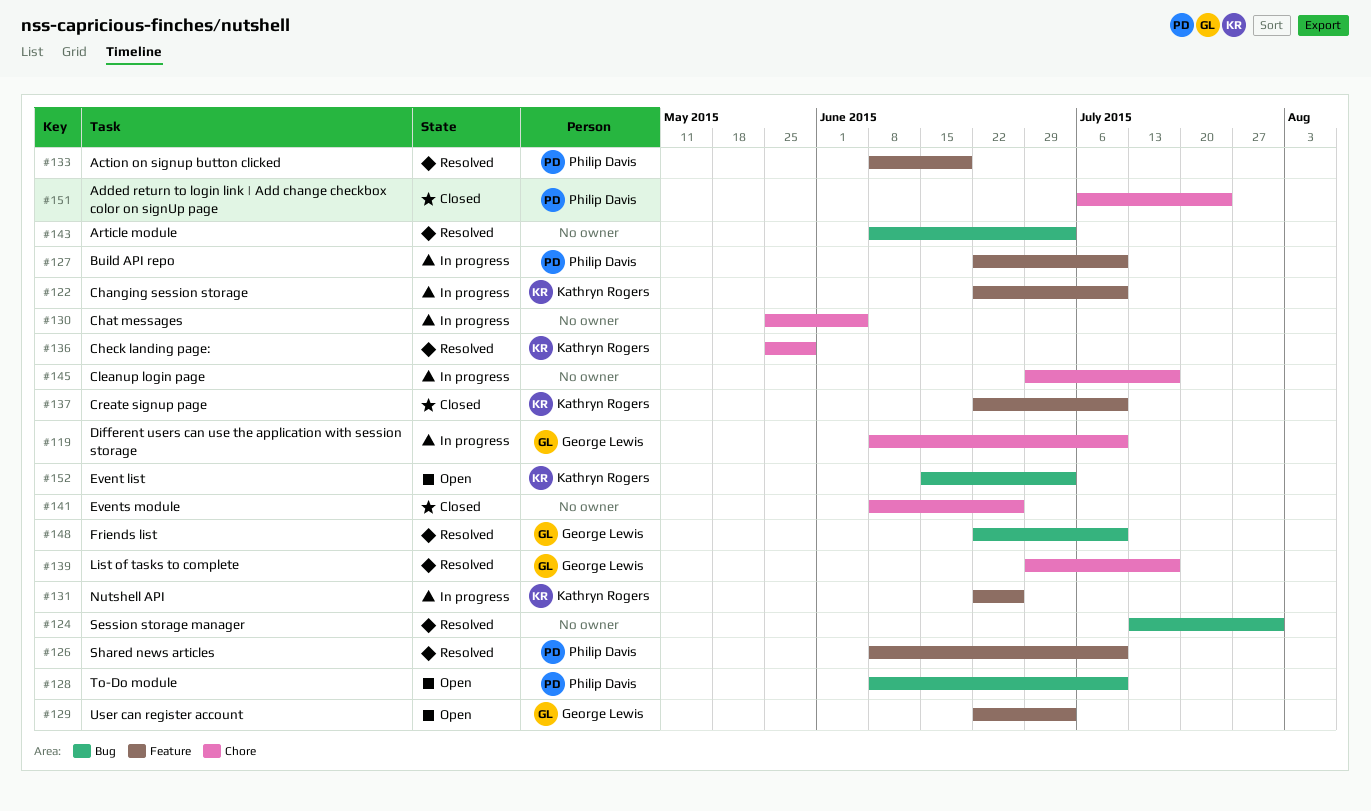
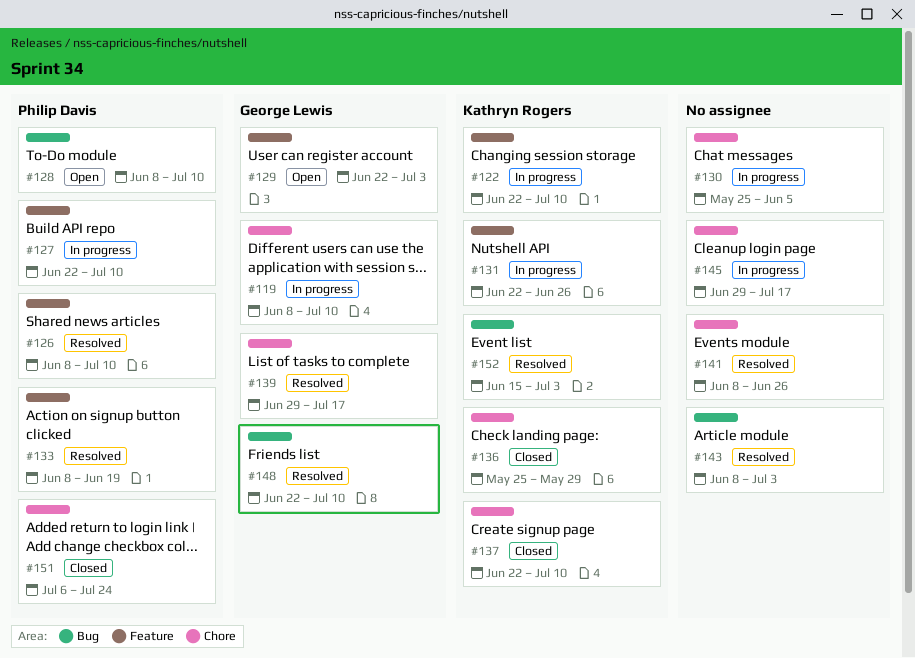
#124: present -> none
#136, status: Resolved -> Closed
#137, label: Feature -> Chore
#141, status: Closed -> Resolved
#152, status: Open -> Resolved

